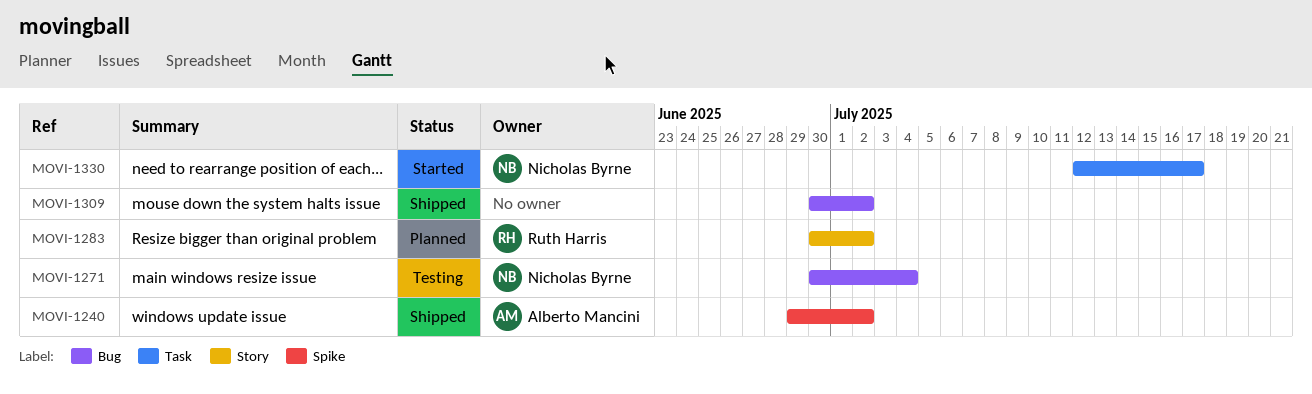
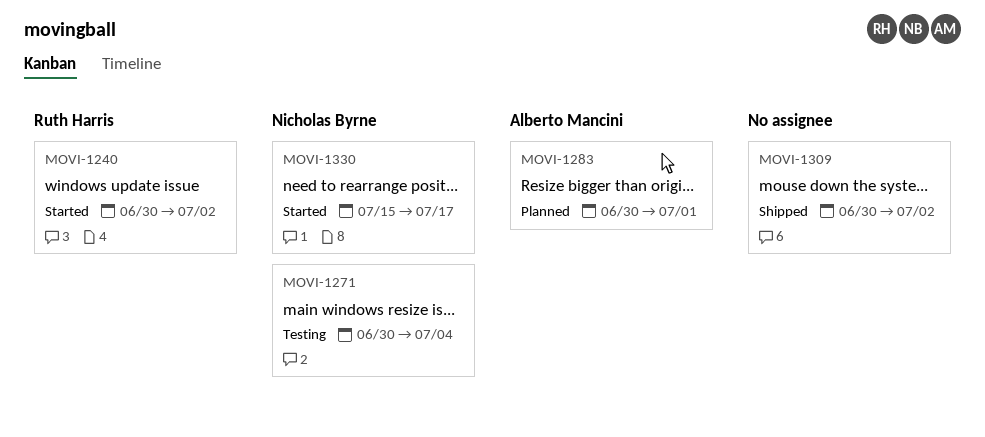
MOVI-1240, status: Shipped -> Started
MOVI-1240, owner: Alberto Mancini -> Ruth Harris
MOVI-1240, start: Jun 29 -> Jun 30
MOVI-1283, owner: Ruth Harris -> Alberto Mancini
MOVI-1283, due: Jul 2 -> Jul 1
MOVI-1330, start: Jul 12 -> Jul 15

